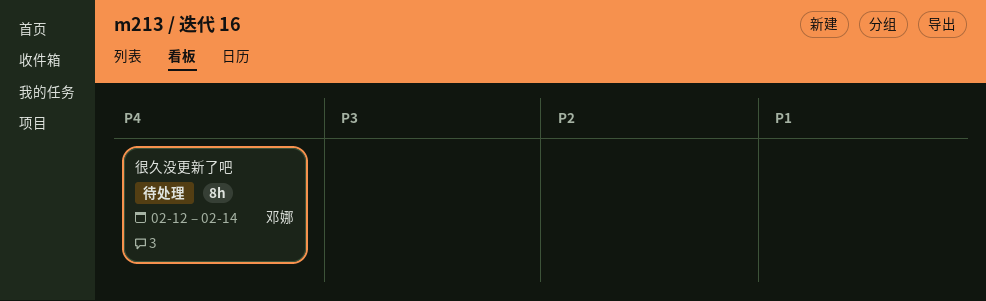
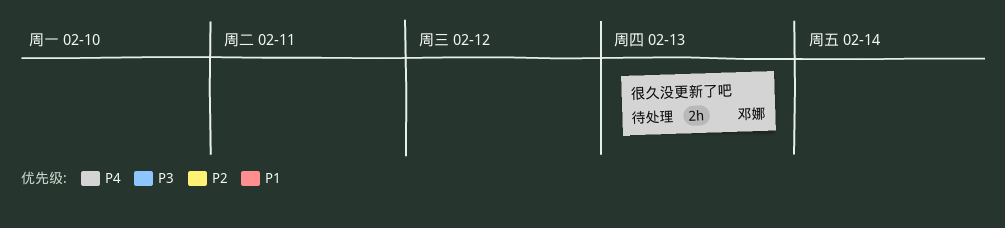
很久没更新了吧, estimate: 8h -> 2h
很久没更新了吧, due: Feb 14 -> Feb 13

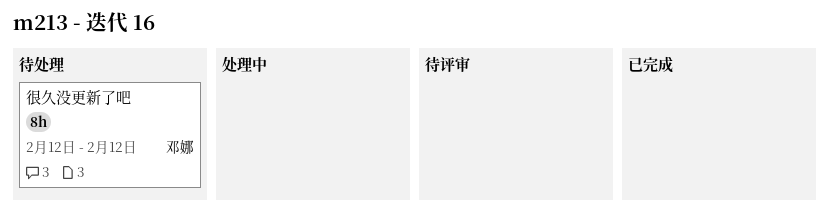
很久没更新了吧, estimate: 2h -> 8h
很久没更新了吧, due: Feb 13 -> Feb 12

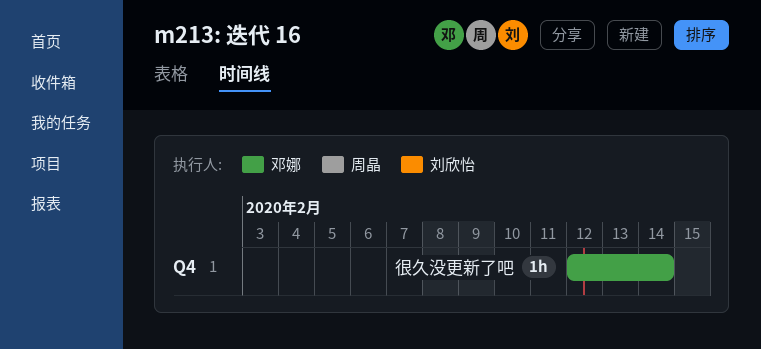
很久没更新了吧, estimate: 8h -> 1h
很久没更新了吧, due: Feb 12 -> Feb 14

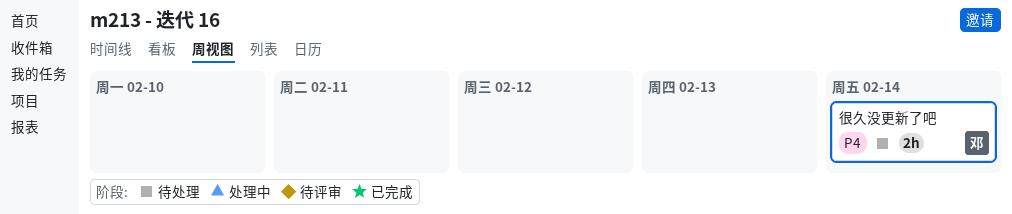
很久没更新了吧, estimate: 1h -> 2h

